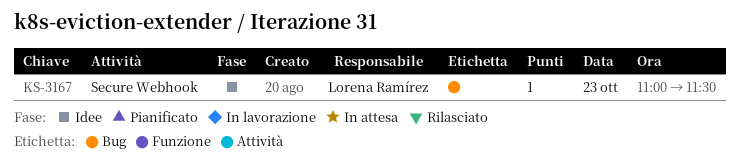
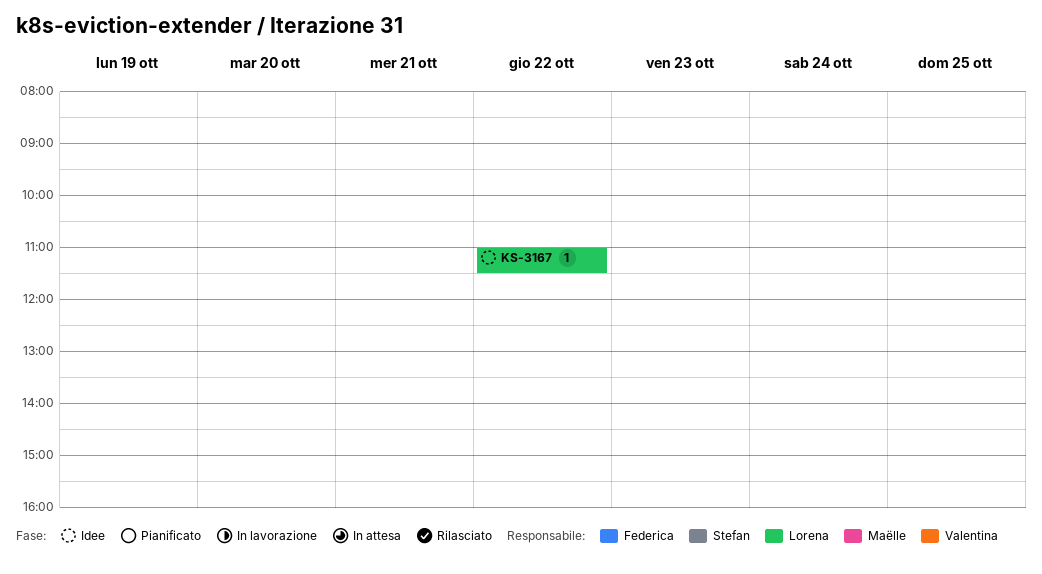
KS-3167, day: Oct 23 -> Oct 22

